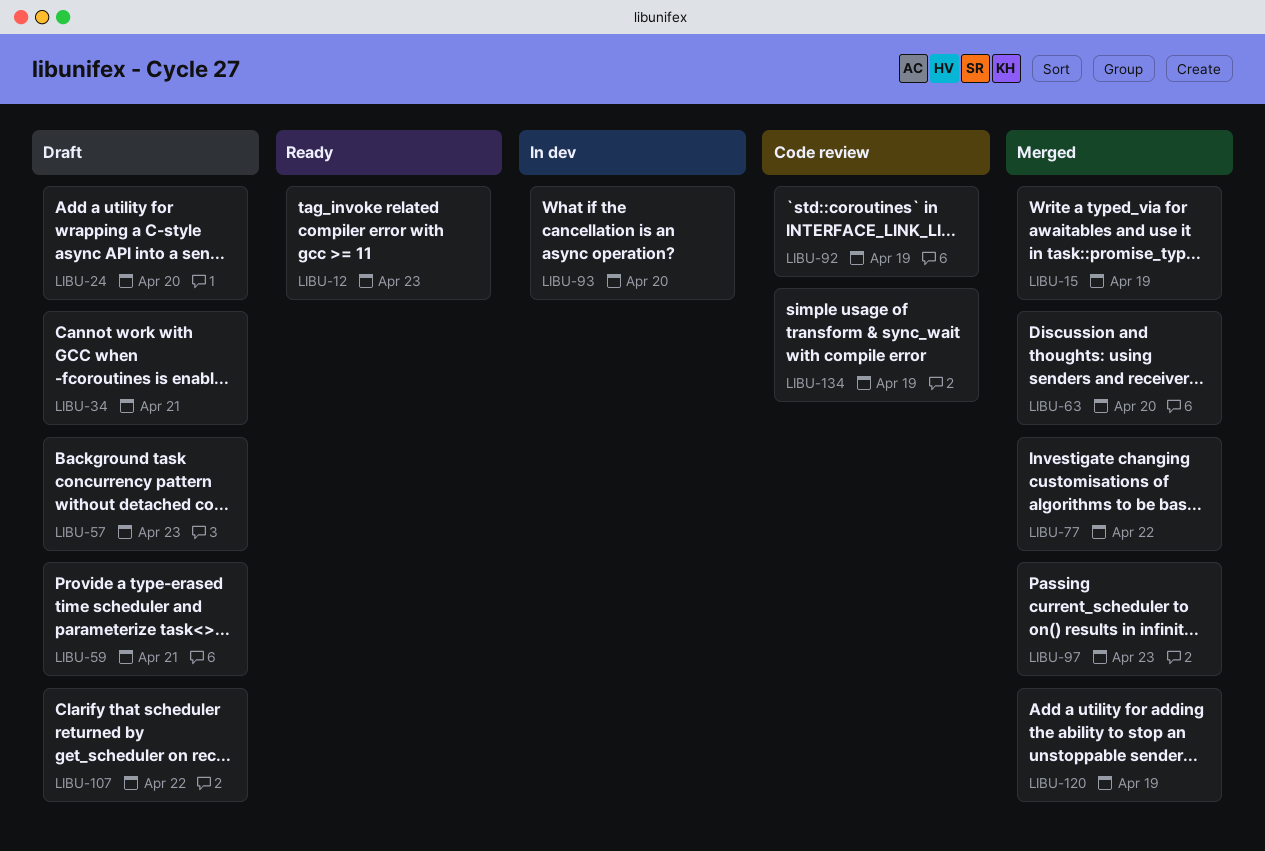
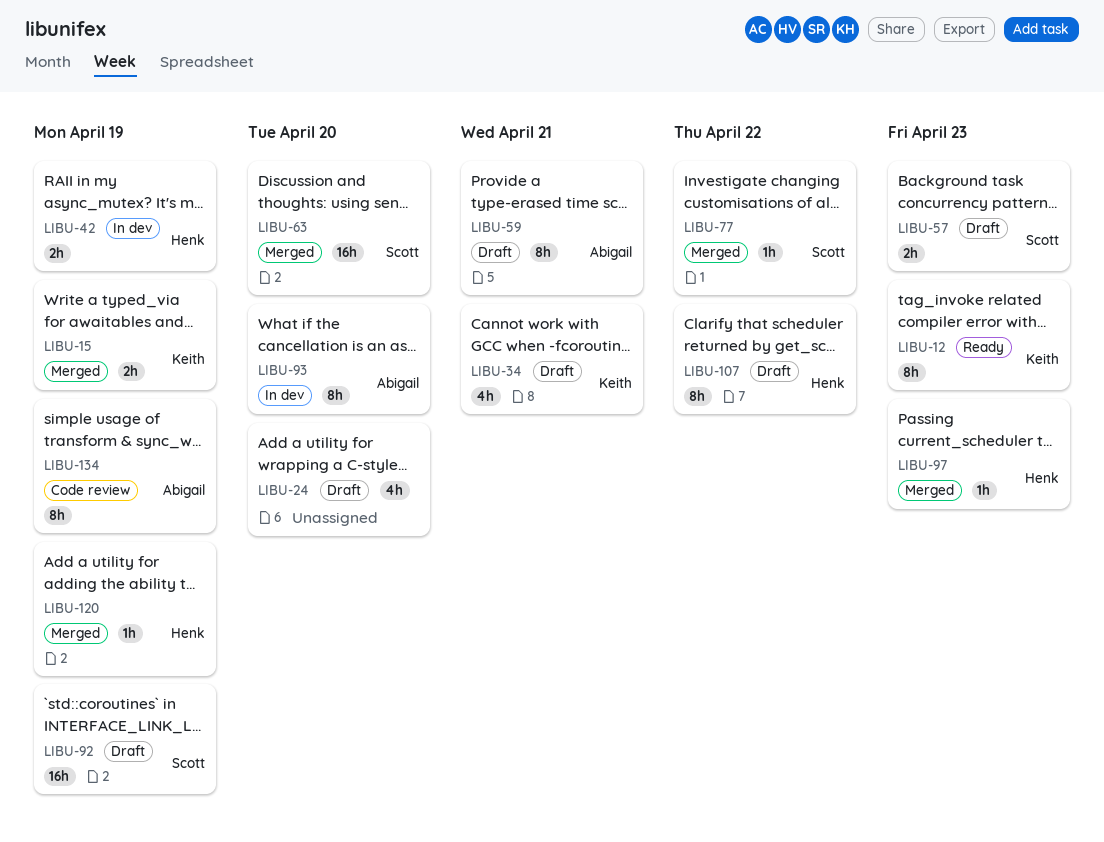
LIBU-42: none -> present
LIBU-92, status: Code review -> Draft

